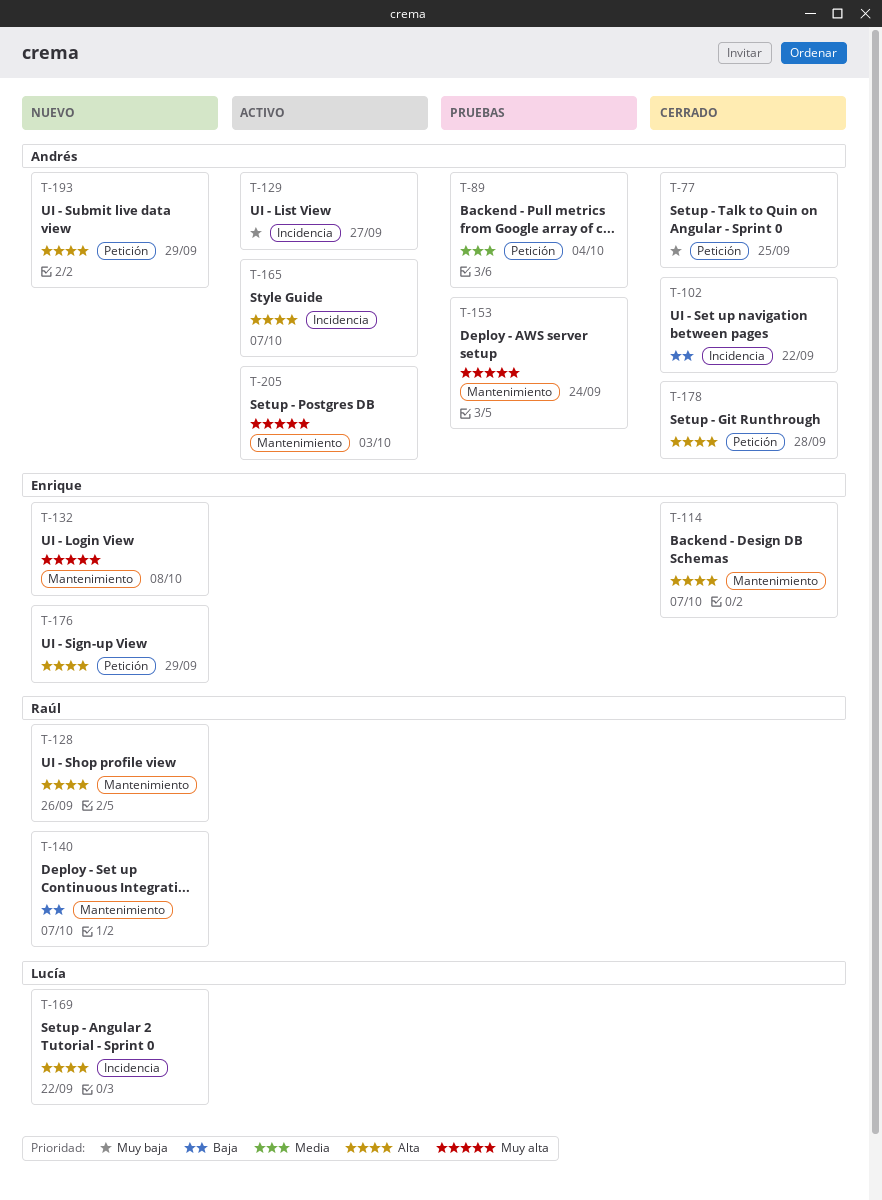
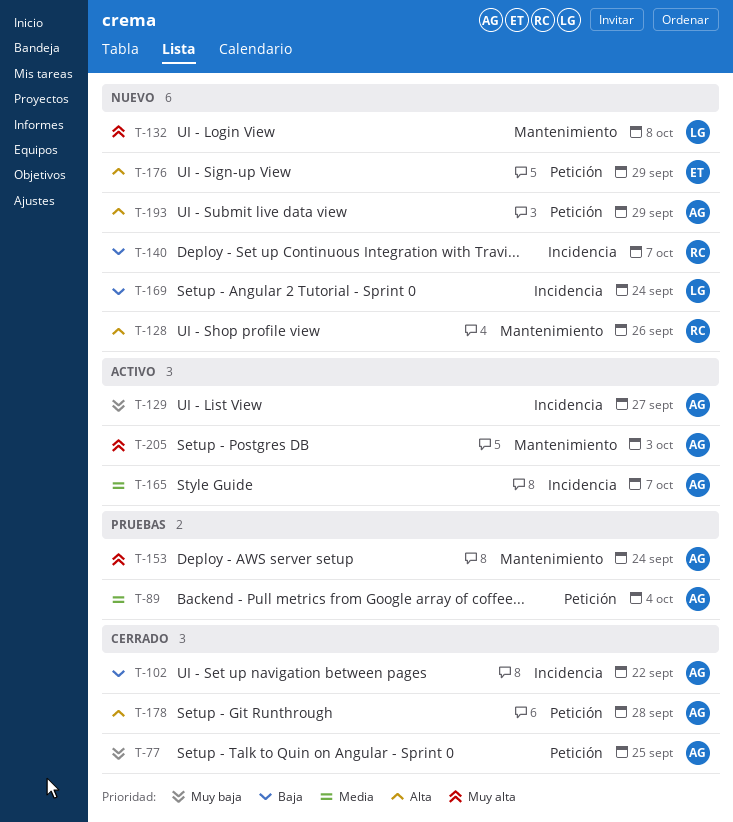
T-114: present -> none
T-132, owner: Enrique -> Lucía
T-140, label: Mantenimiento -> Incidencia
T-165, priority: Alta -> Media
T-169, priority: Alta -> Baja
T-169, due: Sep 22 -> Sep 24

